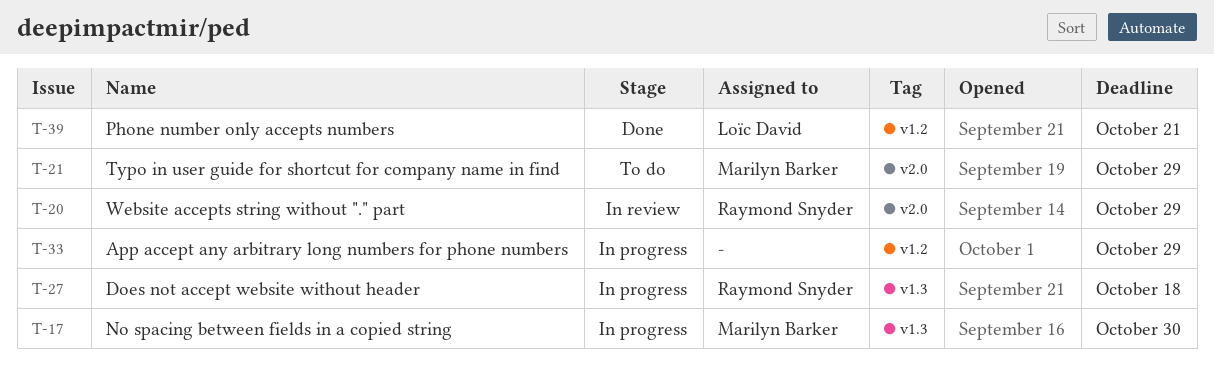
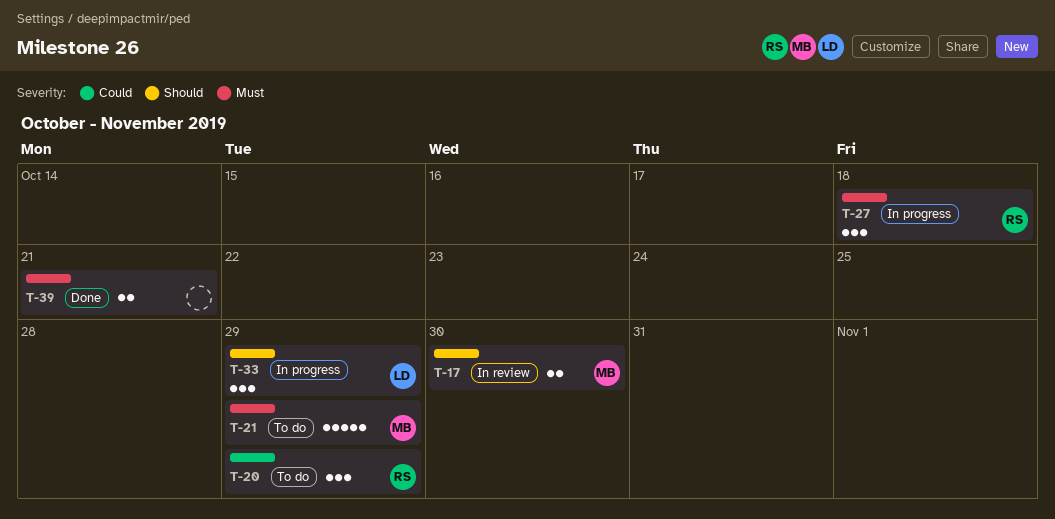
T-17, status: In progress -> In review
T-20, status: In review -> To do
T-33, owner: none -> Loïc David
T-39, owner: Loïc David -> none

